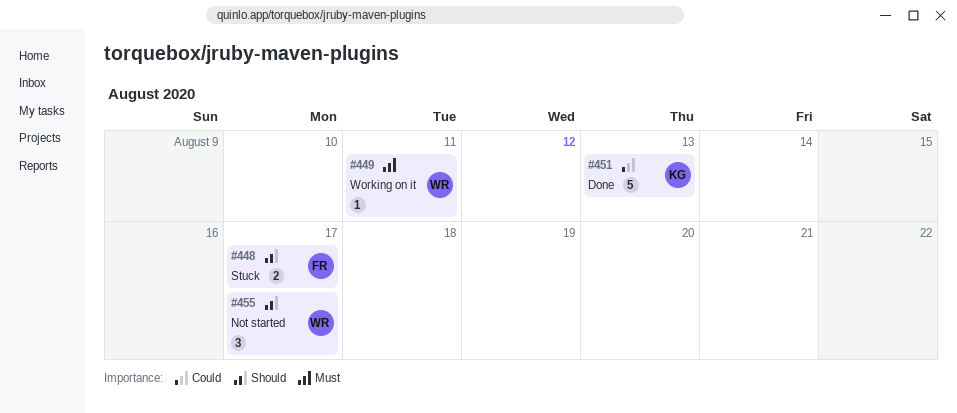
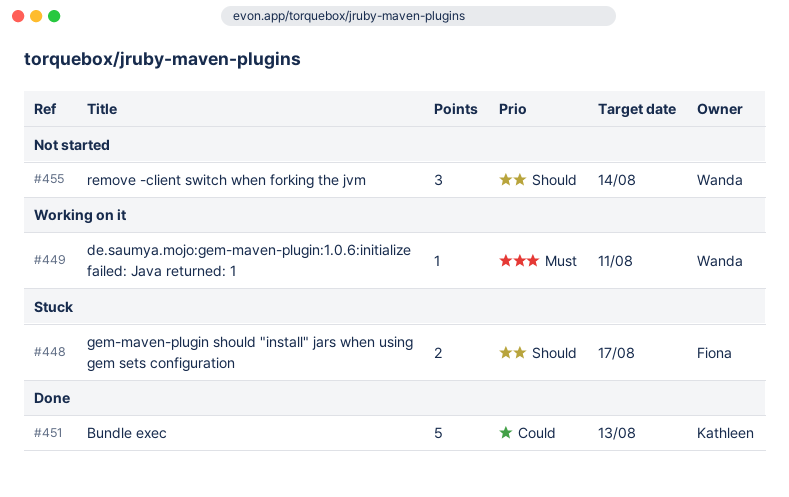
#455, due: Aug 17 -> Aug 14

